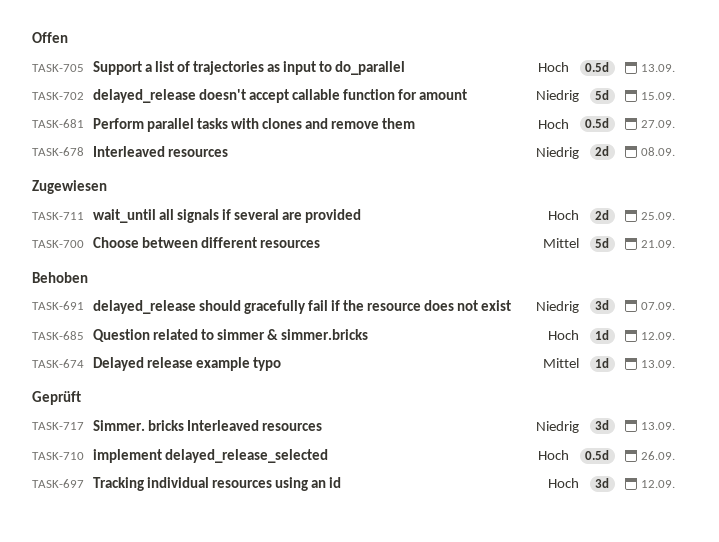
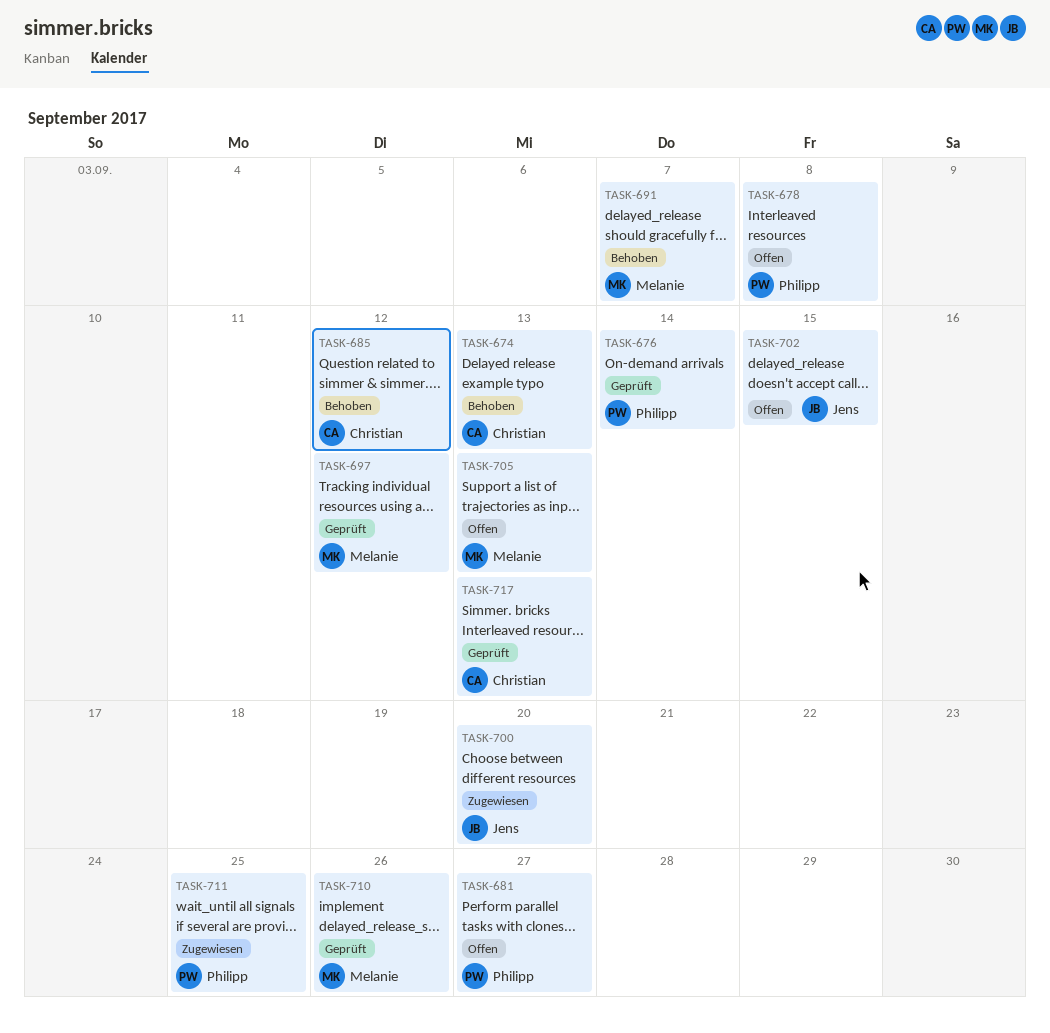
TASK-676: none -> present
TASK-700, due: Sep 21 -> Sep 20

